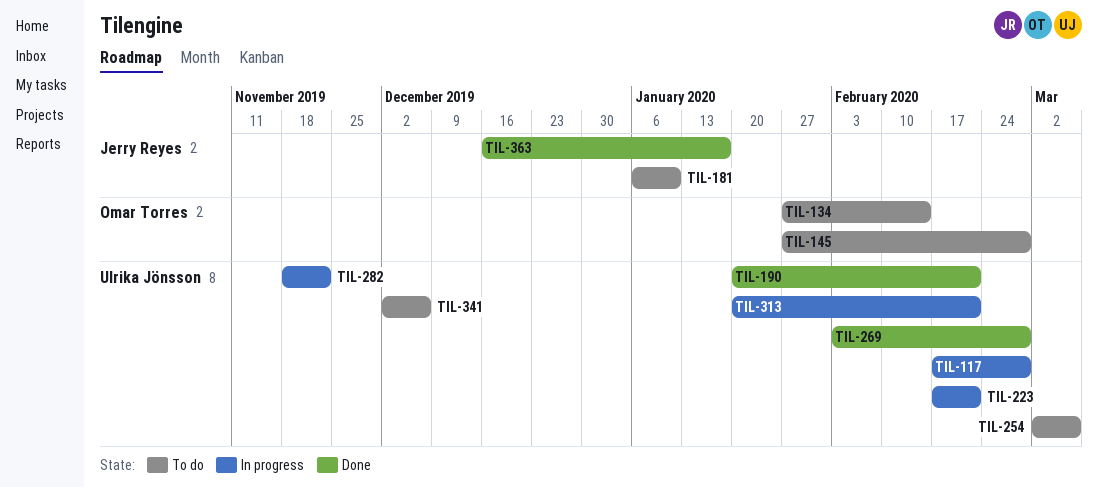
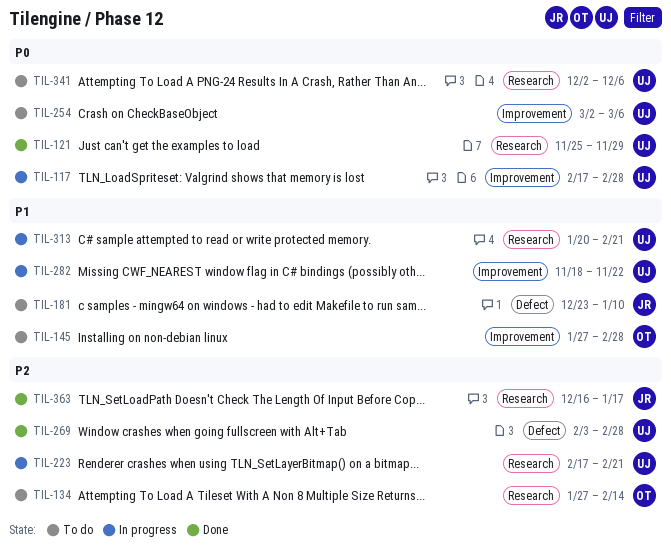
TIL-121: none -> present
TIL-181, start: Jan 6 -> Dec 23
TIL-190: present -> none

